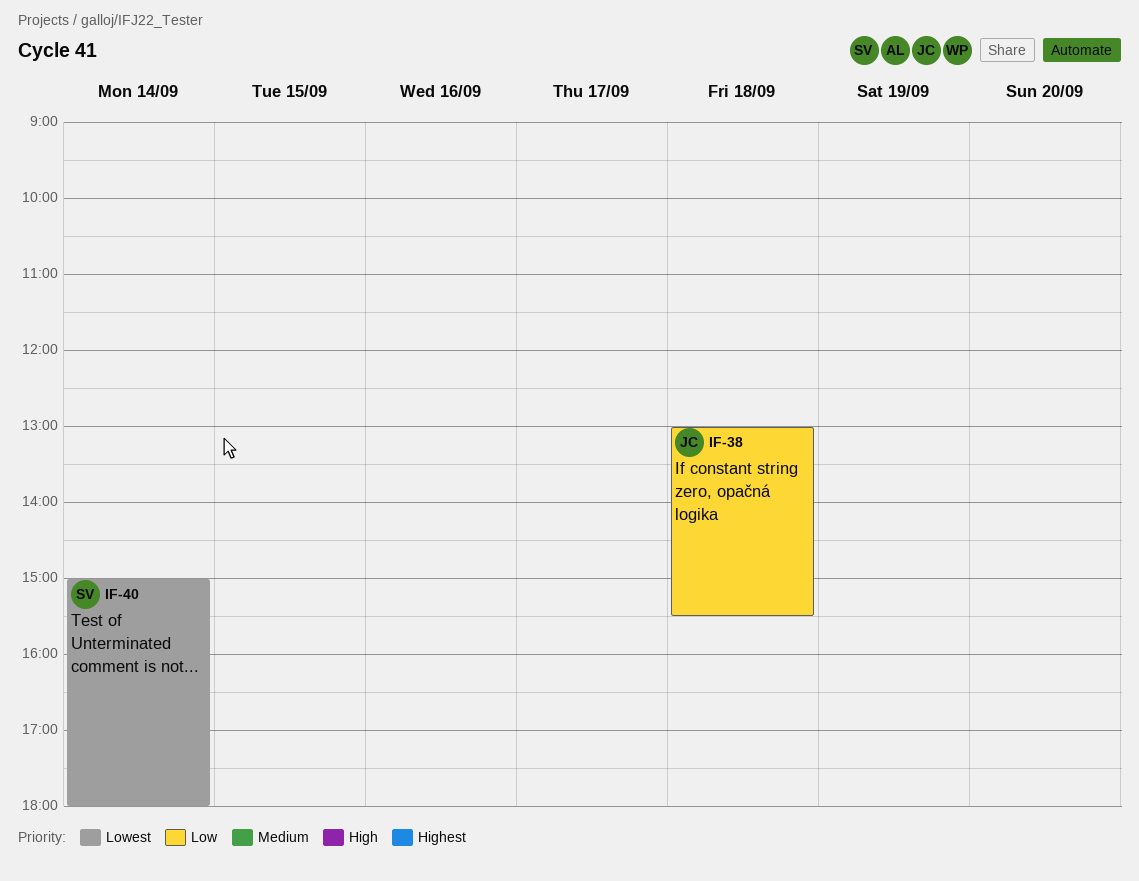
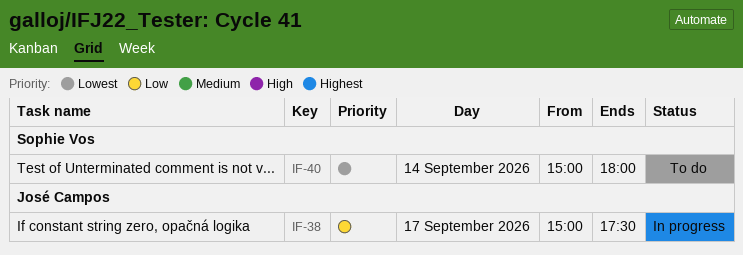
IF-38, day: Sep 18 -> Sep 17
IF-38, begins: 13:00 -> 15:00
IF-38, ends: 15:30 -> 17:30

